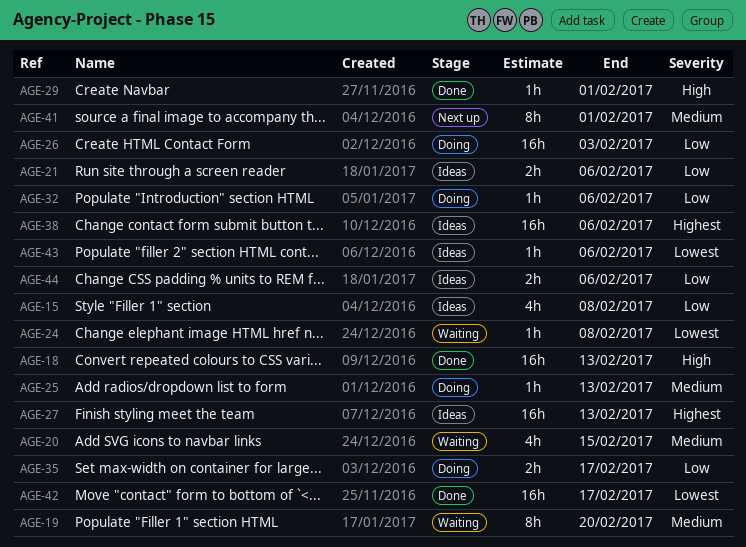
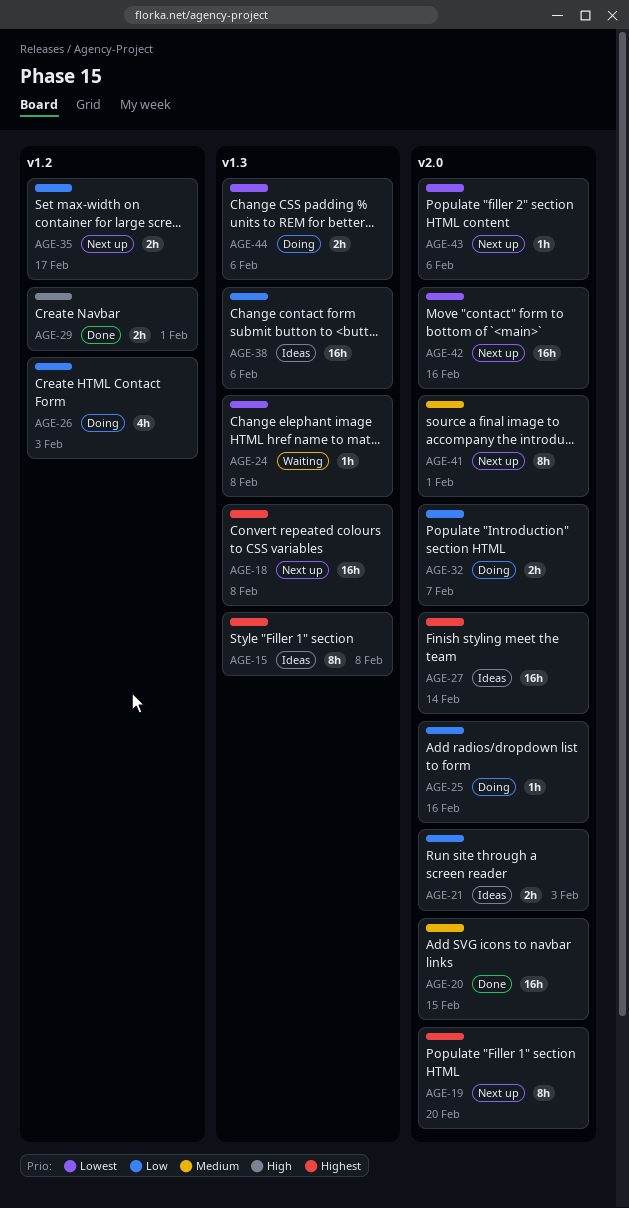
AGE-15, priority: Low -> Highest
AGE-15, estimate: 4h -> 8h
AGE-18, status: Done -> Next up
AGE-18, priority: High -> Highest
AGE-18, due: Feb 13 -> Feb 8
AGE-19, status: Waiting -> Next up
AGE-19, priority: Medium -> Highest
AGE-20, status: Waiting -> Done
AGE-20, estimate: 4h -> 16h
AGE-21, due: Feb 6 -> Feb 3
AGE-25, priority: Medium -> Low
AGE-25, due: Feb 13 -> Feb 16
AGE-26, estimate: 16h -> 4h
AGE-27, due: Feb 13 -> Feb 14
AGE-29, estimate: 1h -> 2h
AGE-32, estimate: 1h -> 2h
AGE-32, due: Feb 6 -> Feb 7
AGE-35, status: Doing -> Next up
AGE-38, priority: Highest -> Low
AGE-42, status: Done -> Next up
AGE-42, due: Feb 17 -> Feb 16
AGE-43, status: Ideas -> Next up
AGE-44, status: Ideas -> Doing
AGE-44, priority: Low -> Lowest

